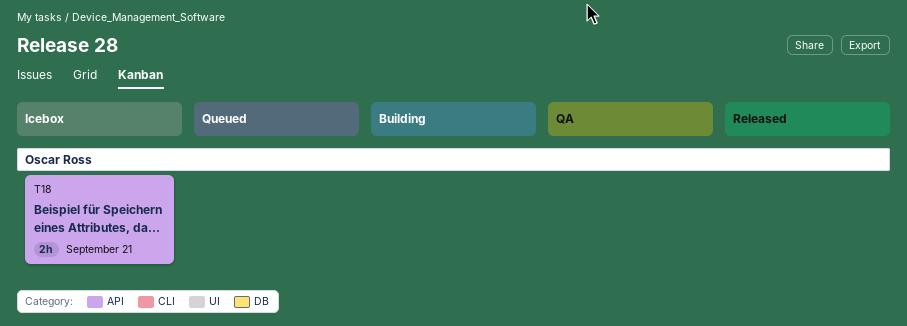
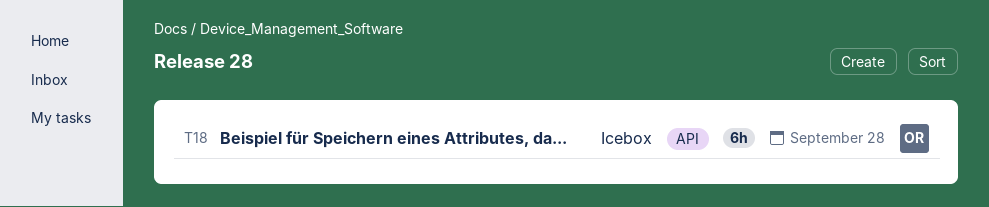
T18, estimate: 2h -> 6h
T18, due: Sep 21 -> Sep 28

